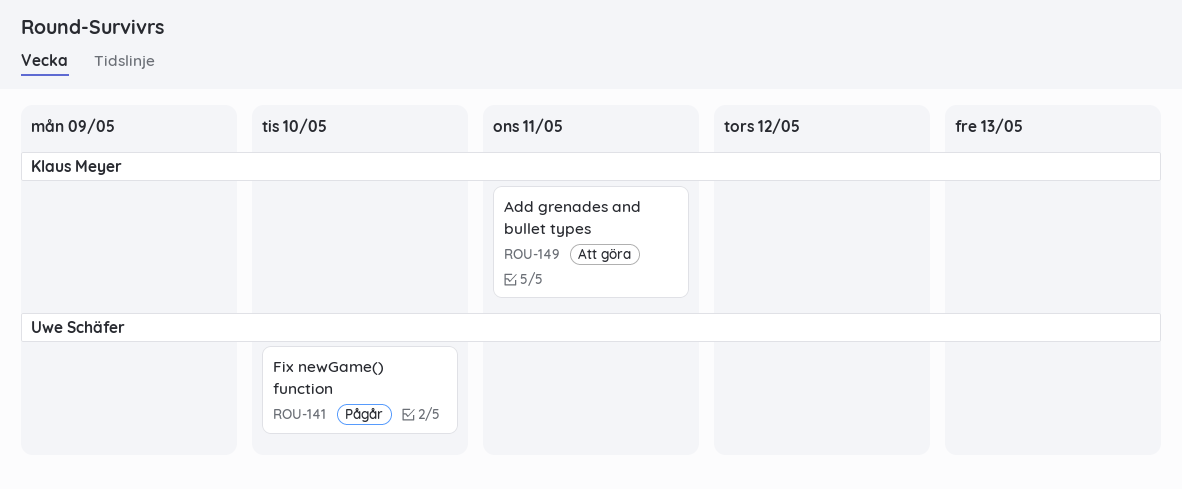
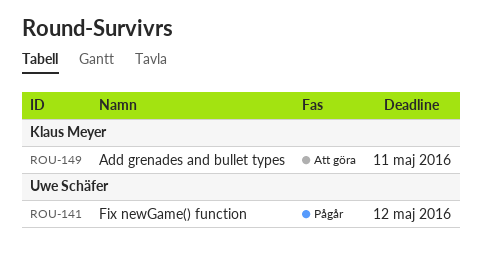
ROU-141, due: May 10 -> May 12

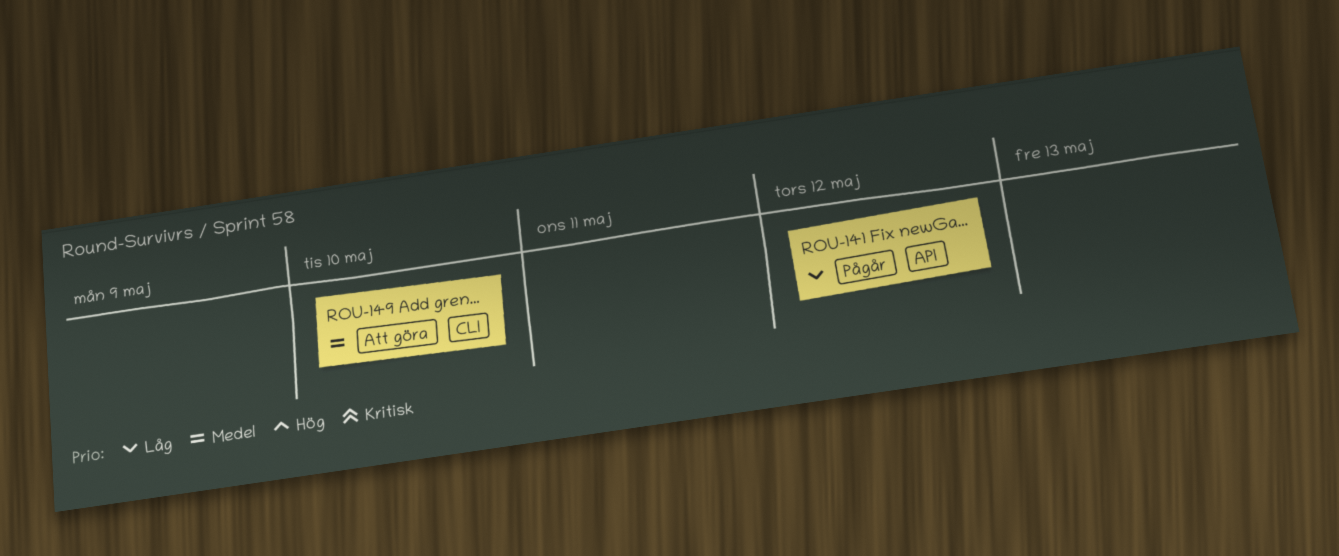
ROU-149, due: May 11 -> May 10

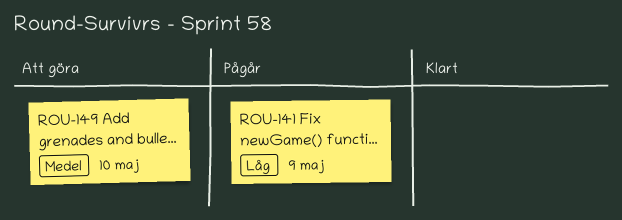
ROU-141, due: May 12 -> May 9

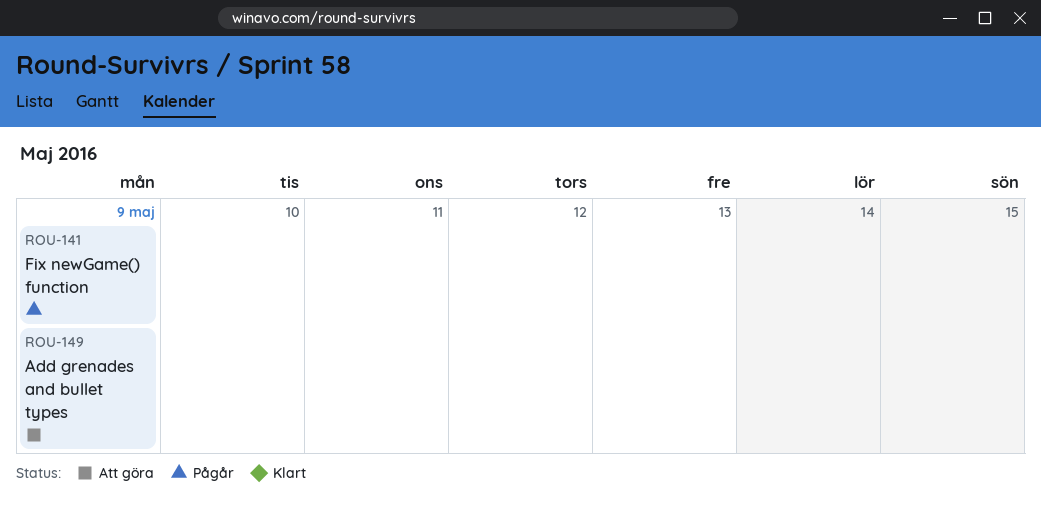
ROU-149, due: May 10 -> May 9

